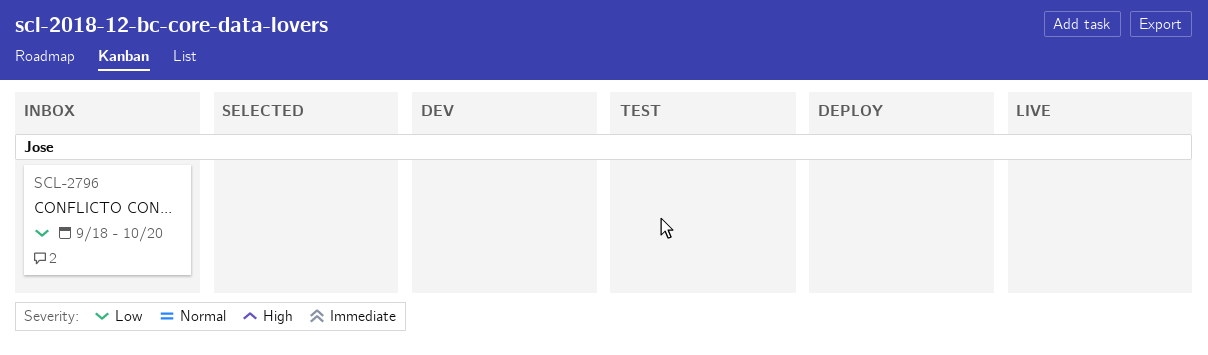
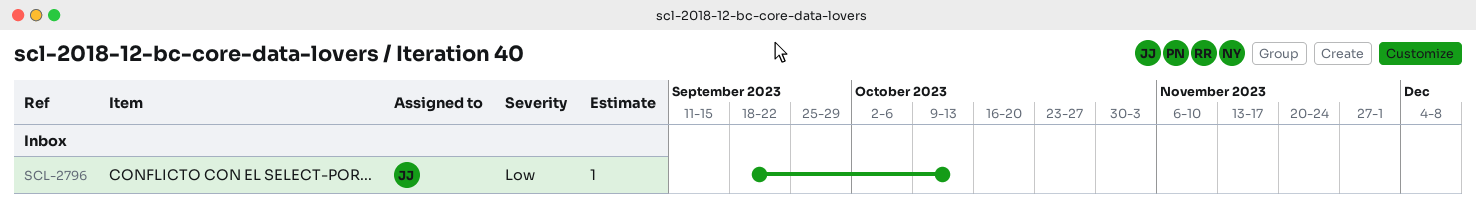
SCL-2796, due: Oct 20 -> Oct 13

